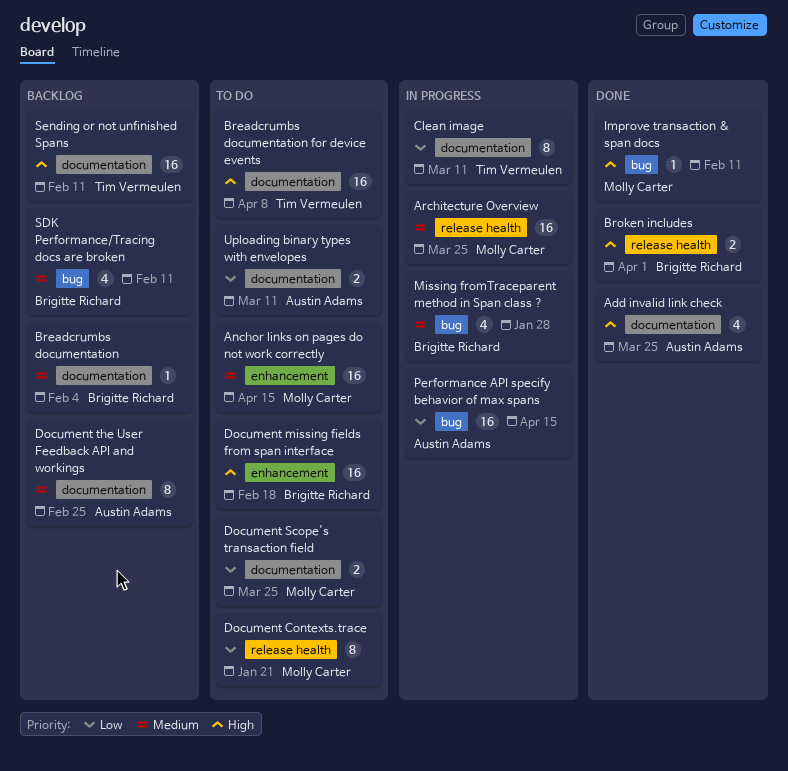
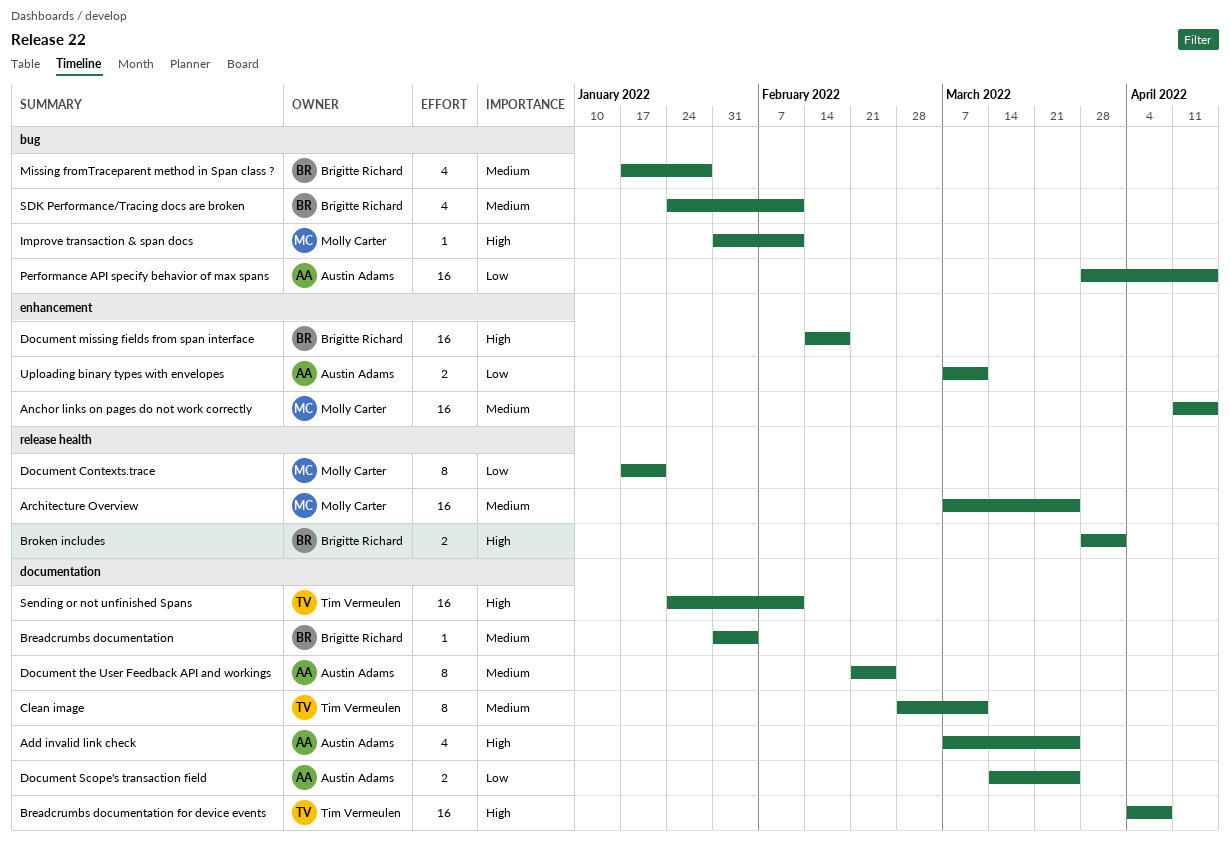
Clean image, priority: Low -> Medium
Document Scope's transaction field, owner: Molly Carter -> Austin Adams
Uploading binary types with envelopes, label: documentation -> enhancement

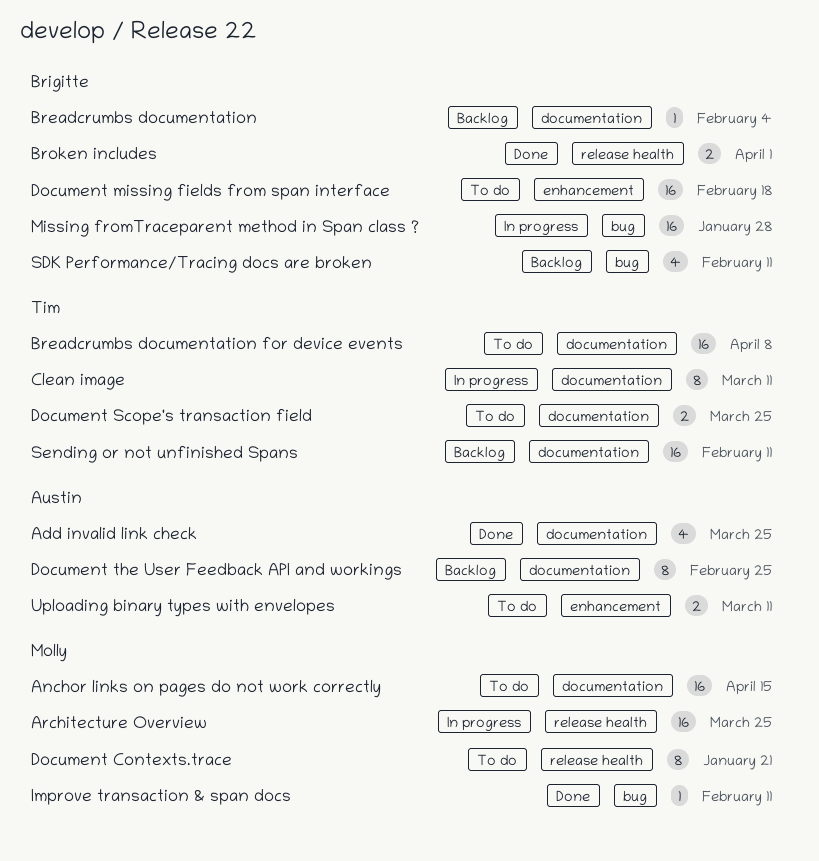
Anchor links on pages do not work correctly, label: enhancement -> documentation
Document Scope's transaction field, owner: Austin Adams -> Tim Vermeulen
Missing fromTraceparent method in Span class ?, estimate: 4 -> 16
Performance API specify behavior of max spans: present -> none

